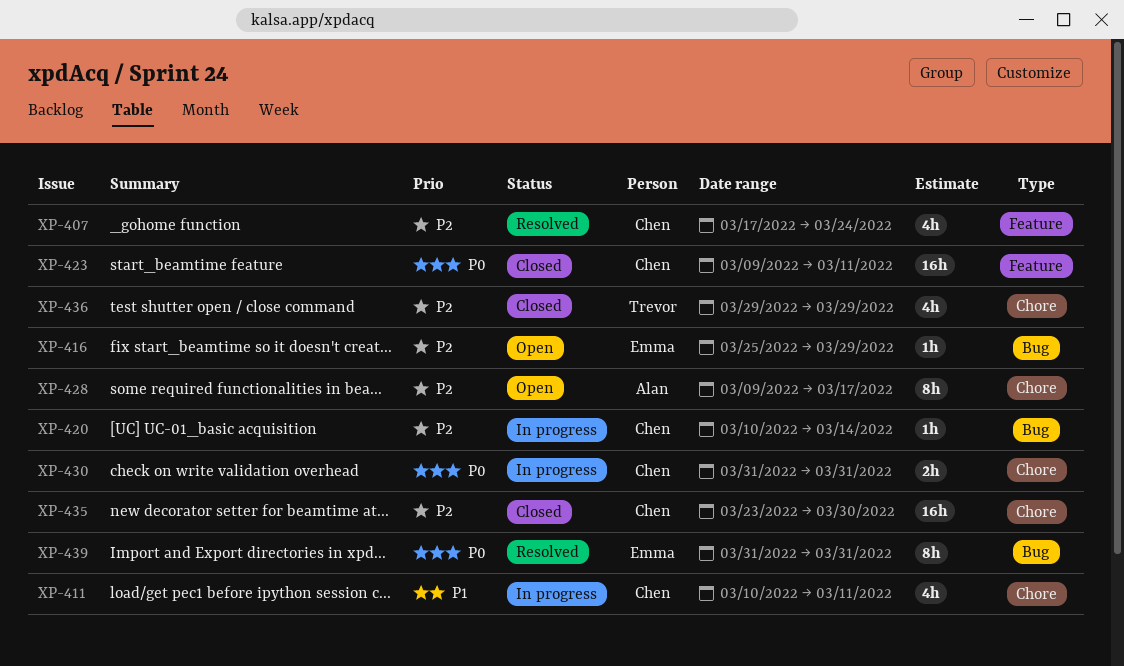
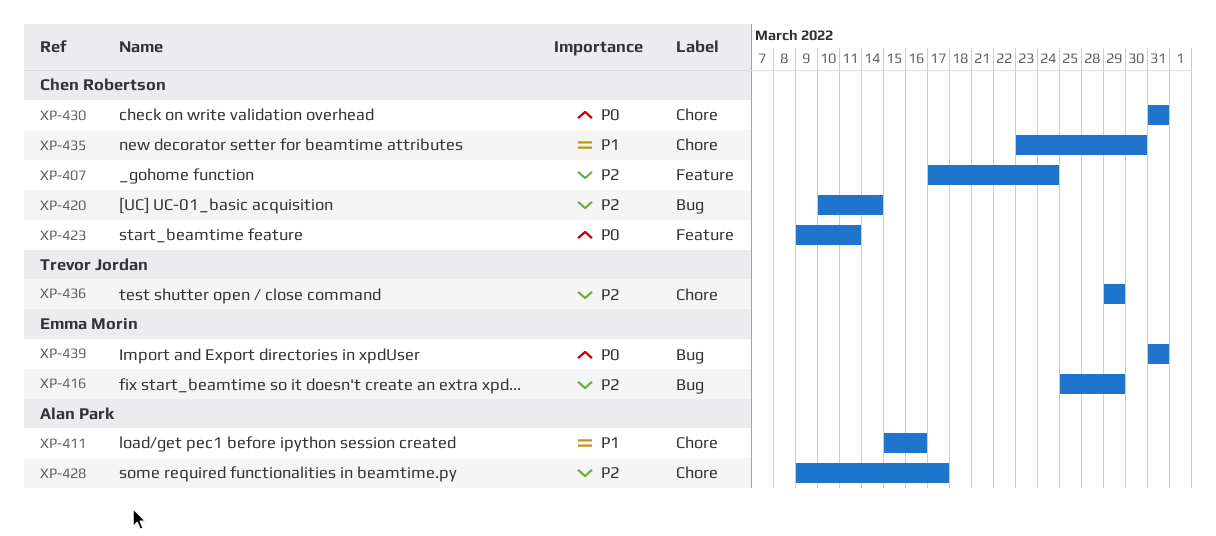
XP-411, owner: Chen Robertson -> Alan Park
XP-411, start: Mar 10 -> Mar 15
XP-411, due: Mar 11 -> Mar 16
XP-435, priority: P2 -> P1

